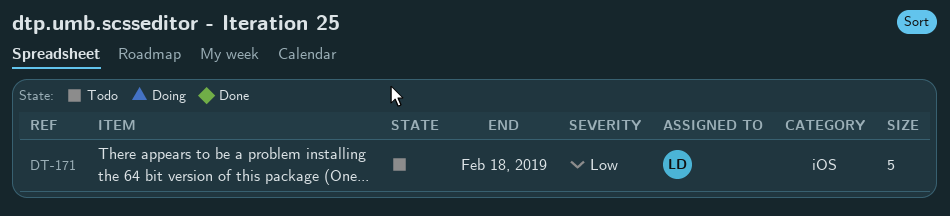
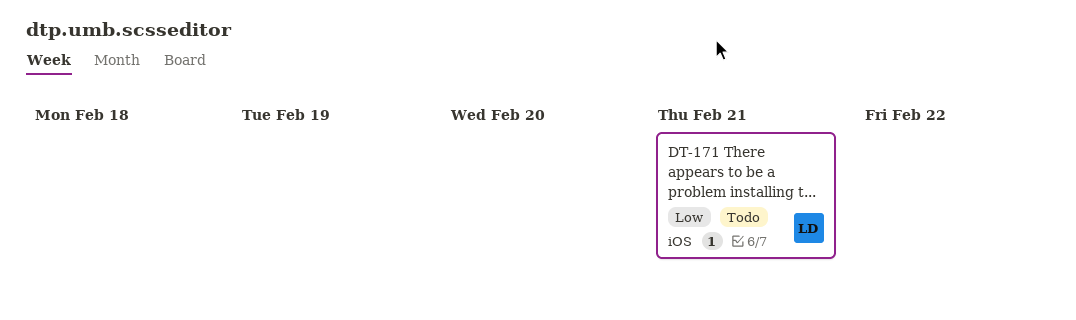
DT-171, estimate: 5 -> 1
DT-171, due: Feb 18 -> Feb 21

